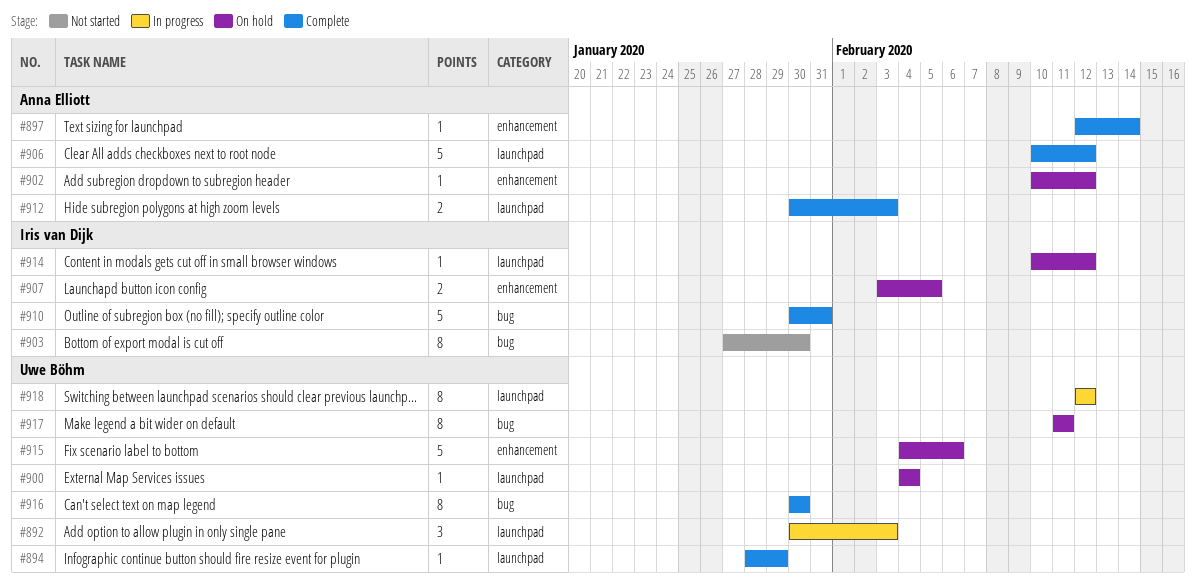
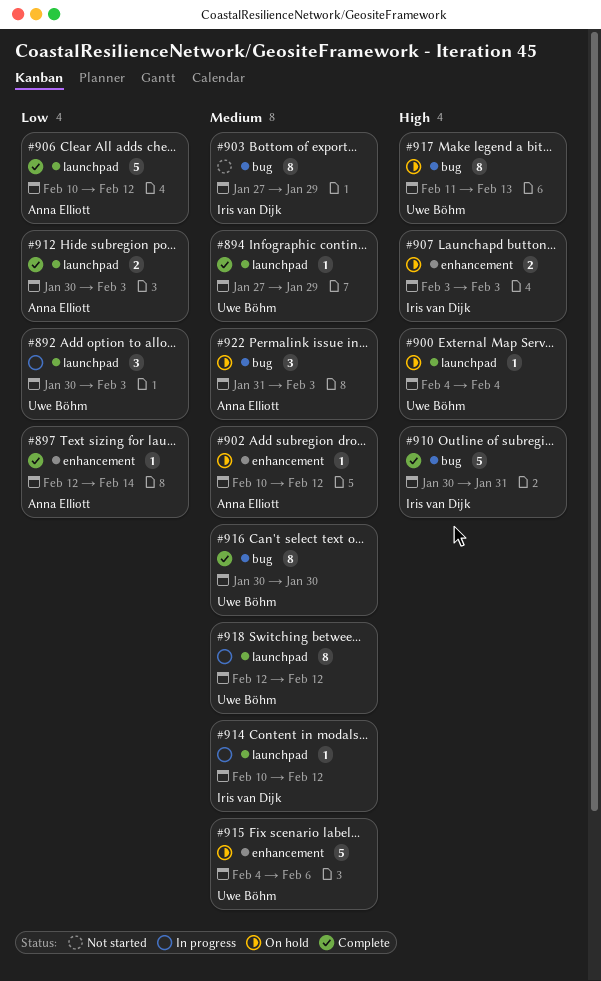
#894, start: Jan 28 -> Jan 27
#903, due: Jan 30 -> Jan 29
#907, due: Feb 5 -> Feb 3
#914, status: On hold -> In progress
#917, due: Feb 11 -> Feb 13
#922: none -> present

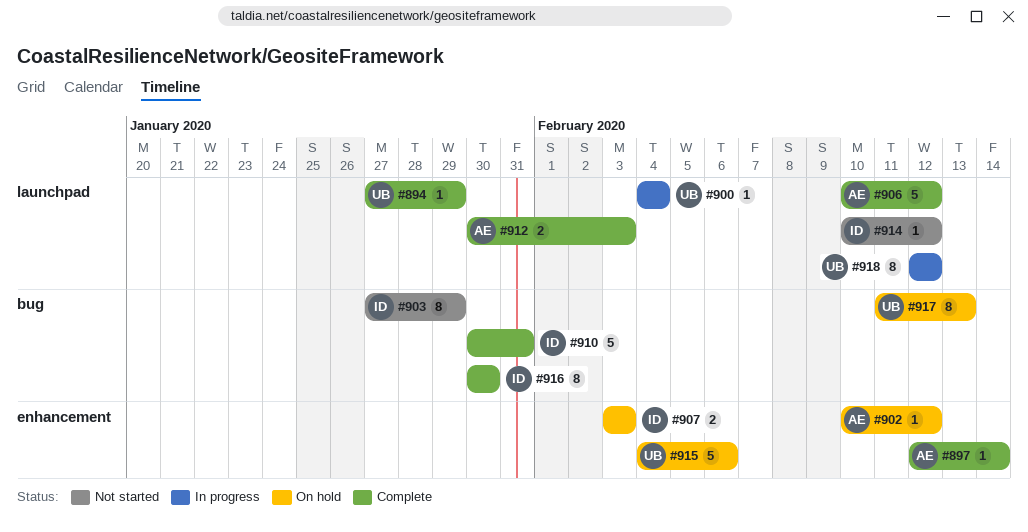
#892: present -> none
#900, status: On hold -> In progress
#914, status: In progress -> Not started
#916, owner: Uwe Böhm -> Iris van Dijk
#922: present -> none

